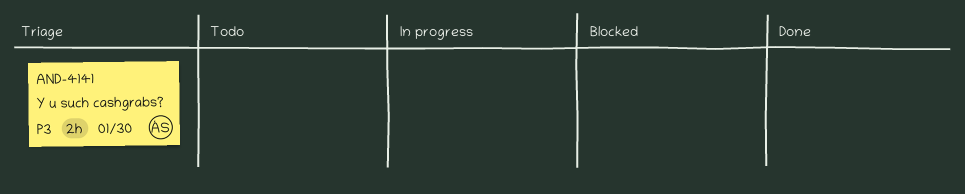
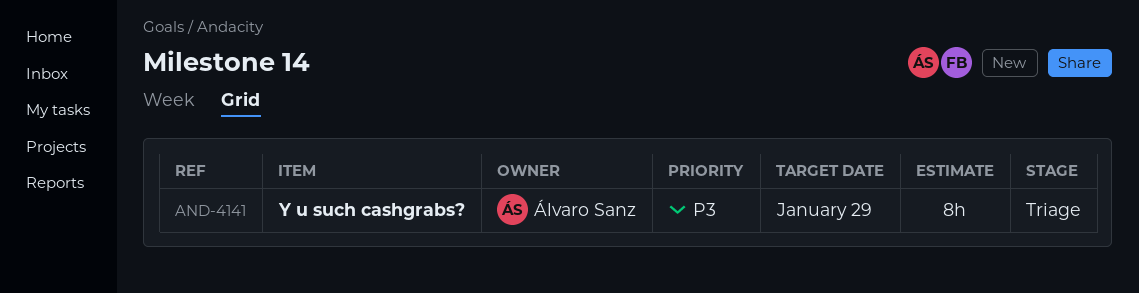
AND-4141, estimate: 2h -> 8h
AND-4141, due: Jan 30 -> Jan 29

